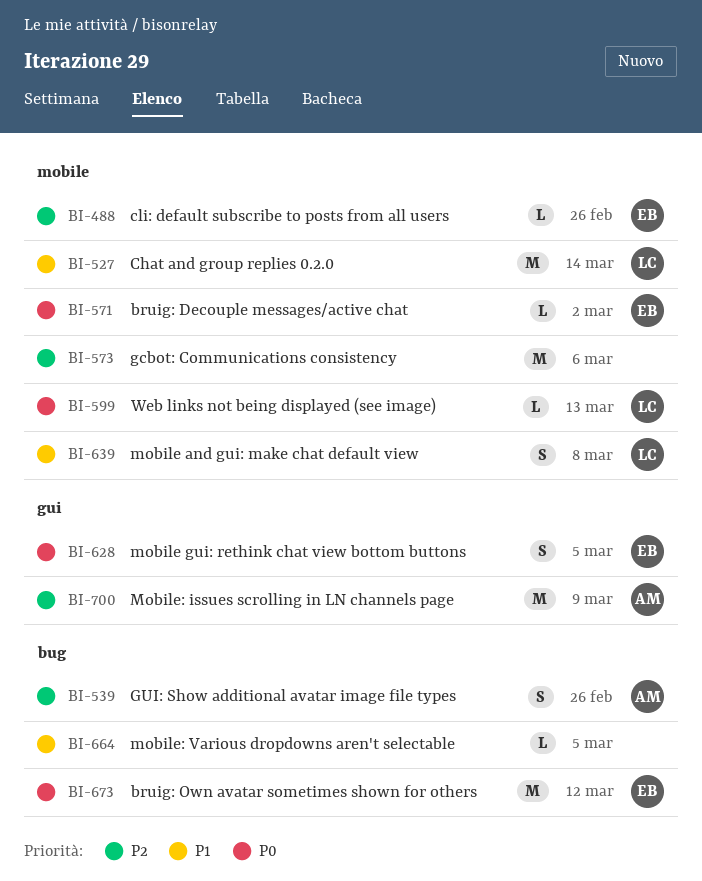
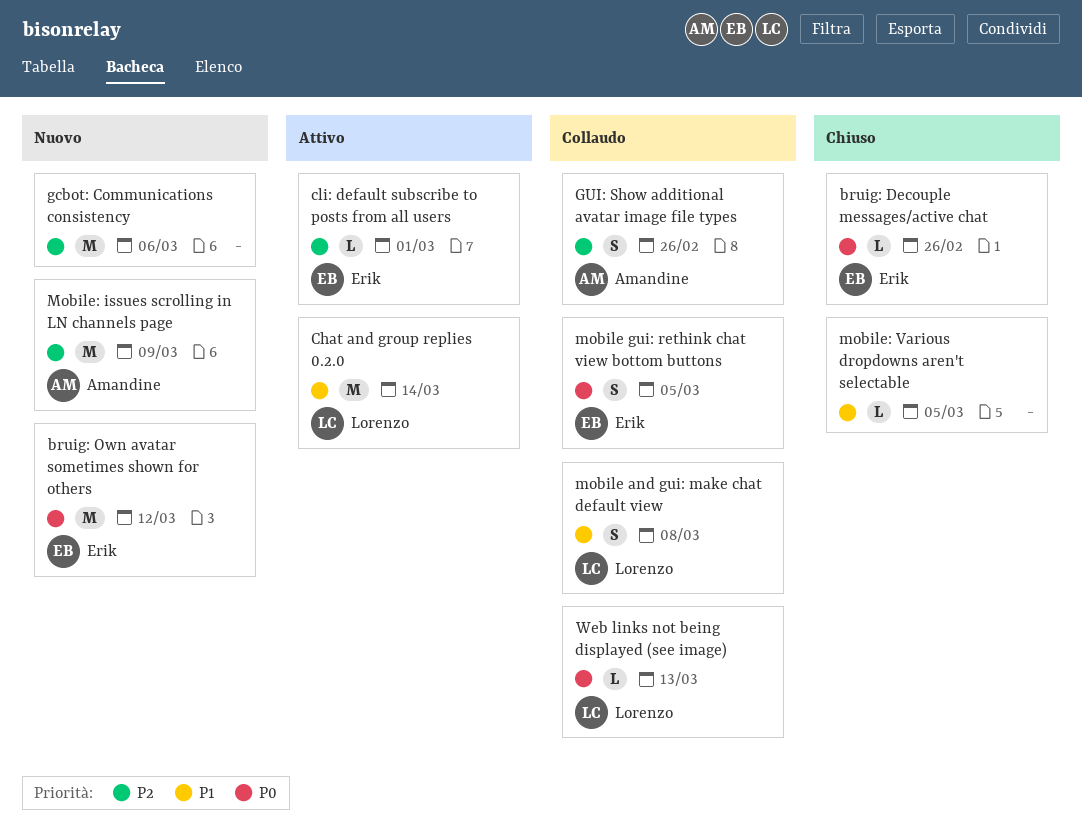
bruig: Decouple messages/active chat, due: Mar 2 -> Feb 26
cli: default subscribe to posts from all users, due: Feb 26 -> Mar 1

